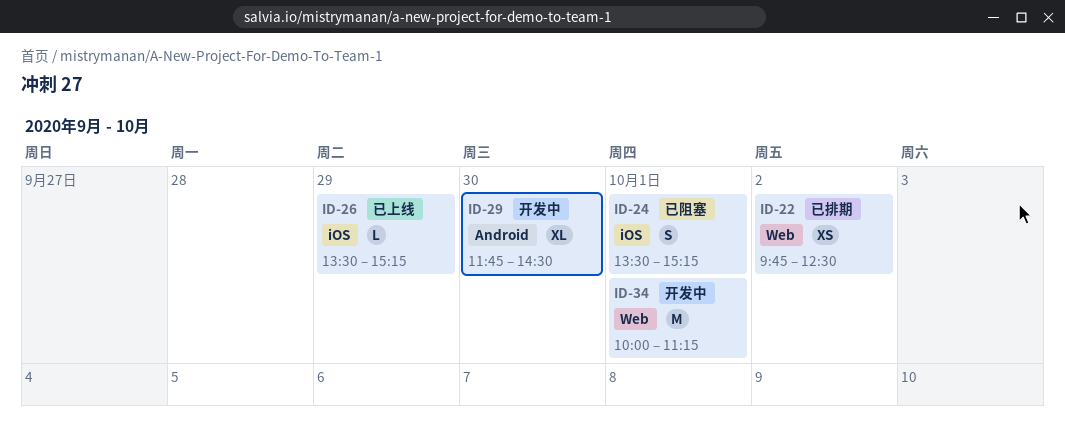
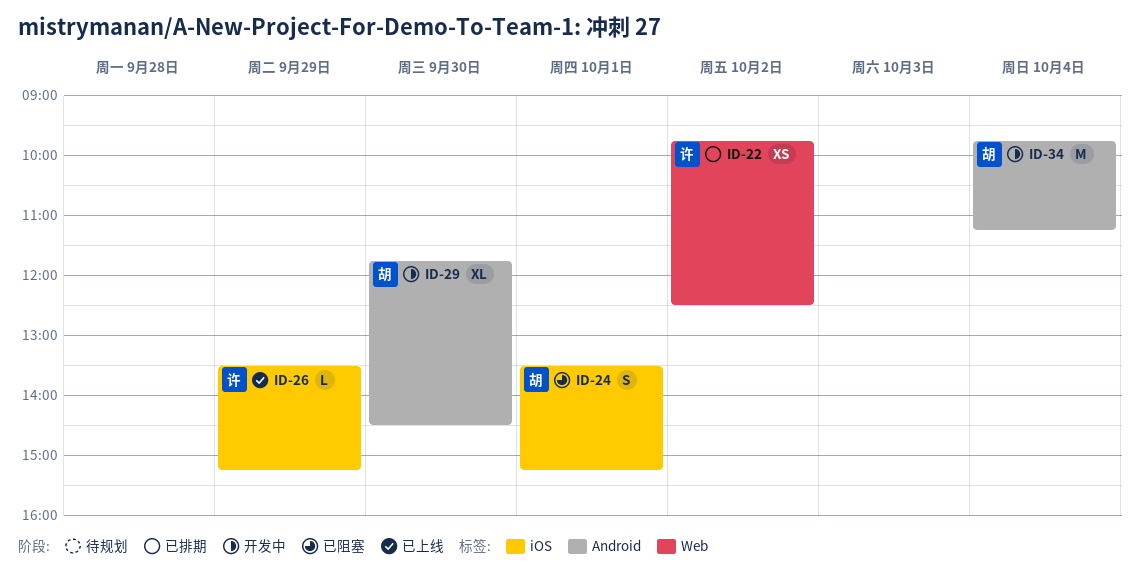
ID-34, label: Web -> Android
ID-34, day: Oct 1 -> Oct 4
ID-34, begins: 10:00 -> 09:45

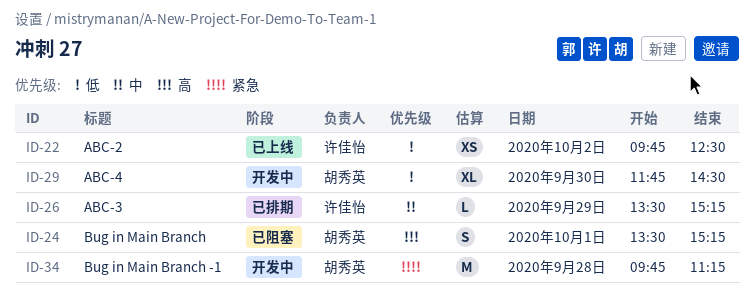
ID-22, status: 已排期 -> 已上线
ID-26, status: 已上线 -> 已排期
ID-34, day: Oct 4 -> Sep 28

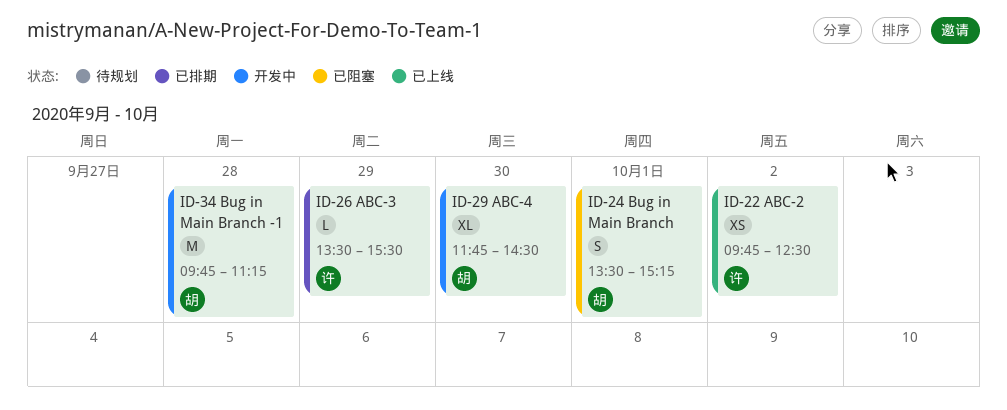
ID-26, ends: 15:15 -> 15:30

